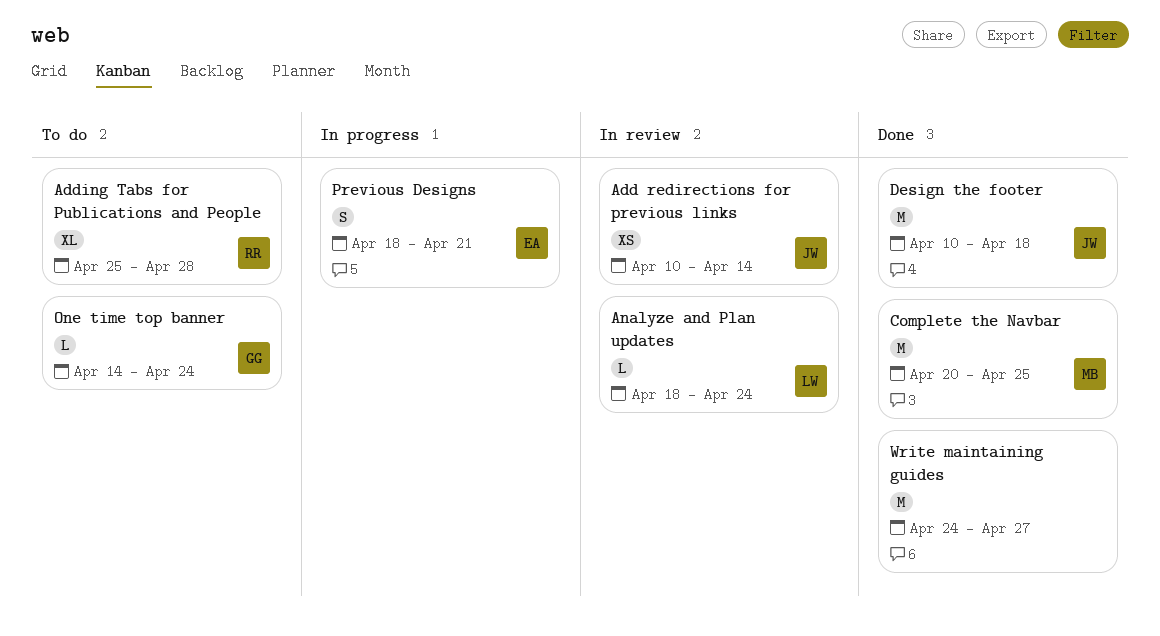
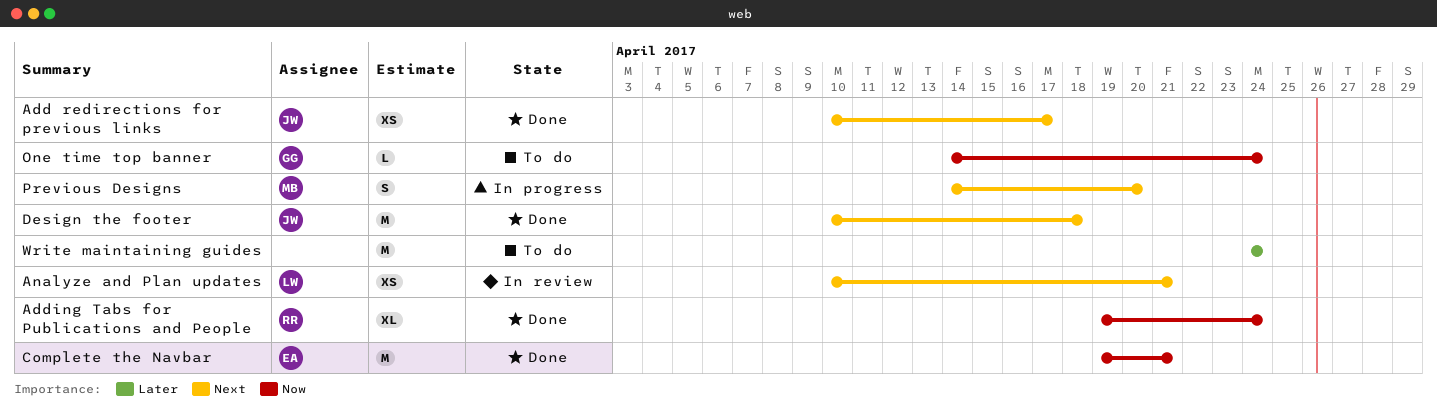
Add redirections for previous links, status: In review -> Done
Add redirections for previous links, due: Apr 14 -> Apr 17
Adding Tabs for Publications and People, status: To do -> Done
Adding Tabs for Publications and People, start: Apr 25 -> Apr 19
Adding Tabs for Publications and People, due: Apr 28 -> Apr 24
Analyze and Plan updates, estimate: L -> XS
Analyze and Plan updates, start: Apr 18 -> Apr 10
Analyze and Plan updates, due: Apr 24 -> Apr 21
Complete the Navbar, owner: MB -> EA
Complete the Navbar, start: Apr 20 -> Apr 19
Complete the Navbar, due: Apr 25 -> Apr 21
Previous Designs, owner: EA -> MB
Previous Designs, start: Apr 18 -> Apr 14
Previous Designs, due: Apr 21 -> Apr 20
Write maintaining guides, status: Done -> To do
Write maintaining guides, due: Apr 27 -> Apr 24

